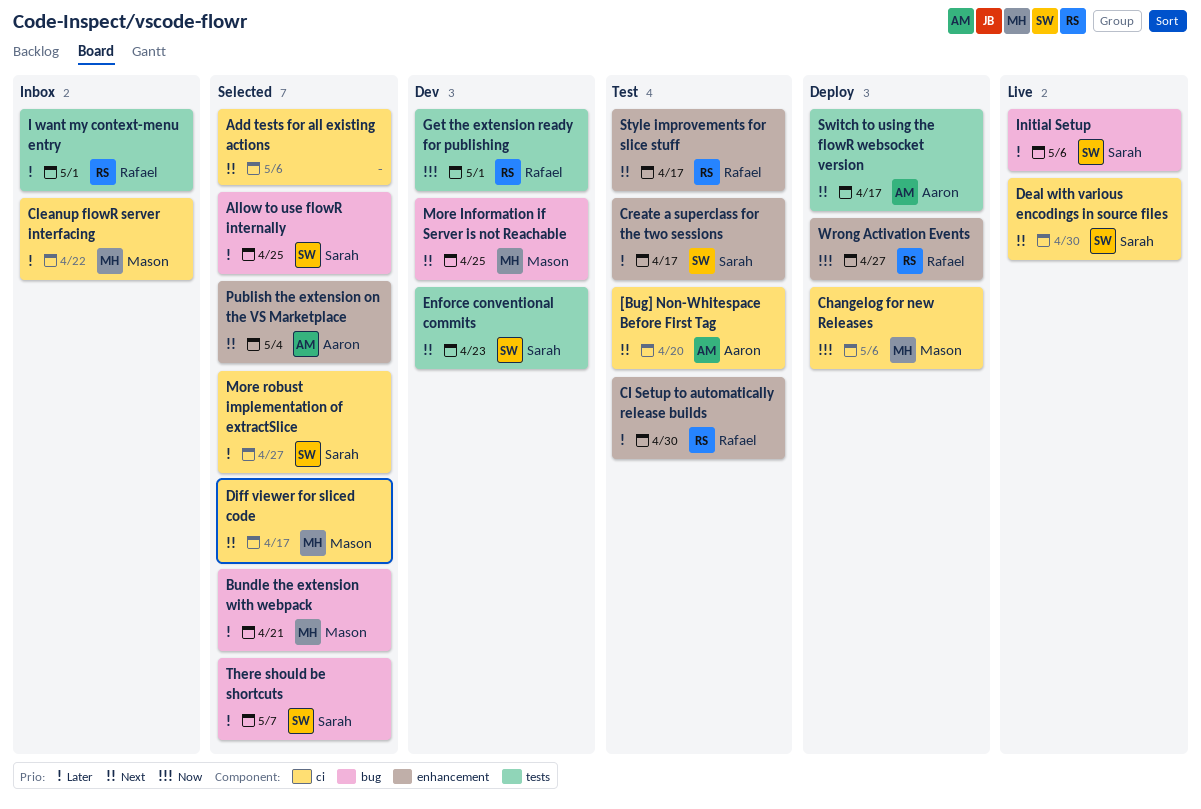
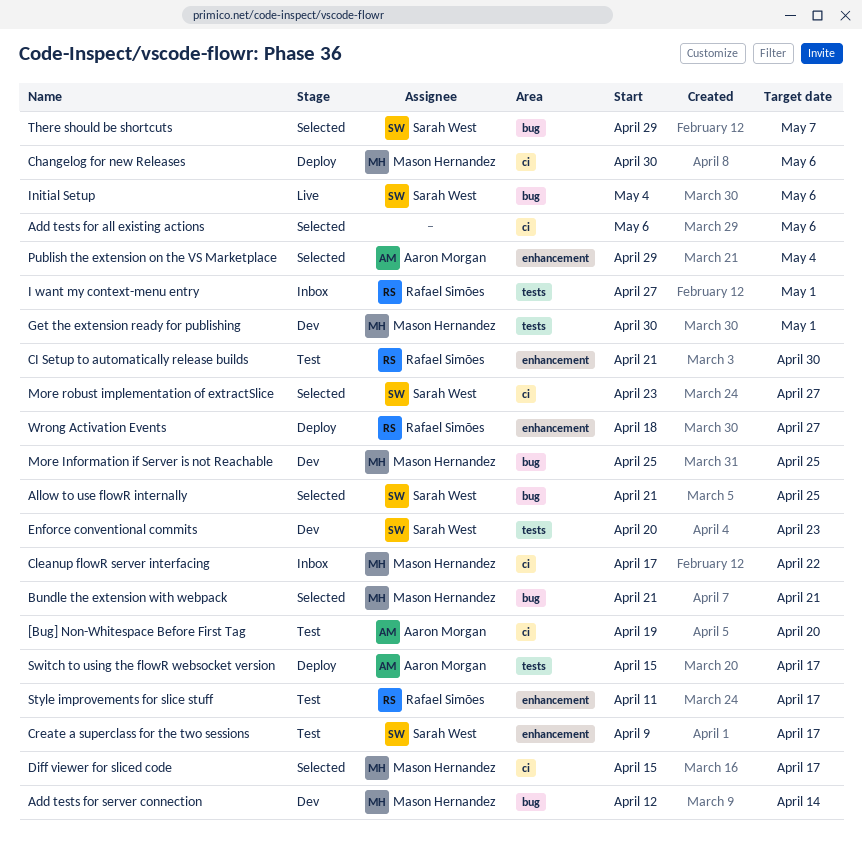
Add tests for server connection: none -> present
Deal with various encodings in source files: present -> none
Get the extension ready for publishing, owner: Rafael Simões -> Mason Hernandez

